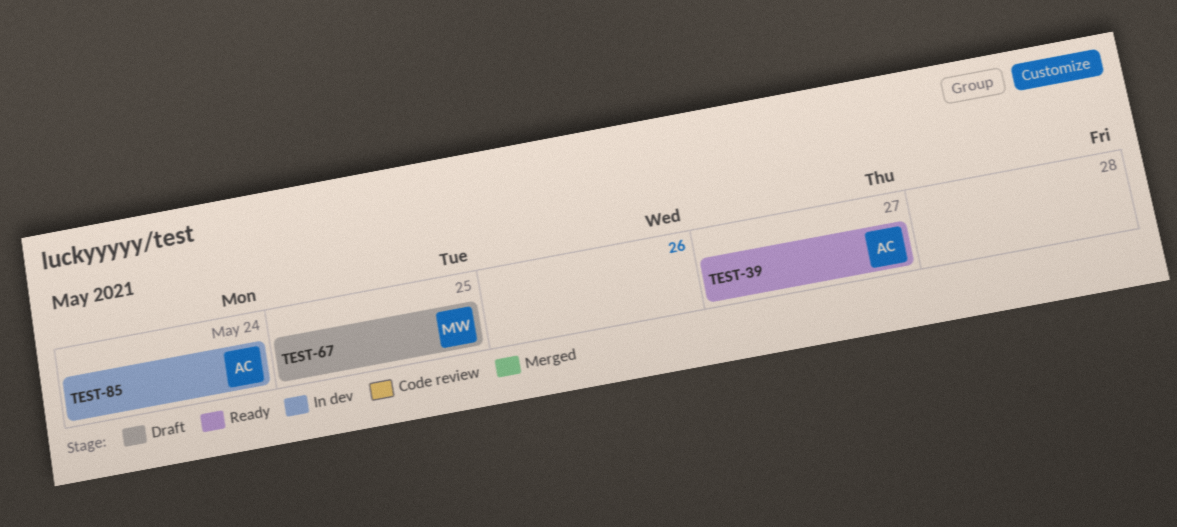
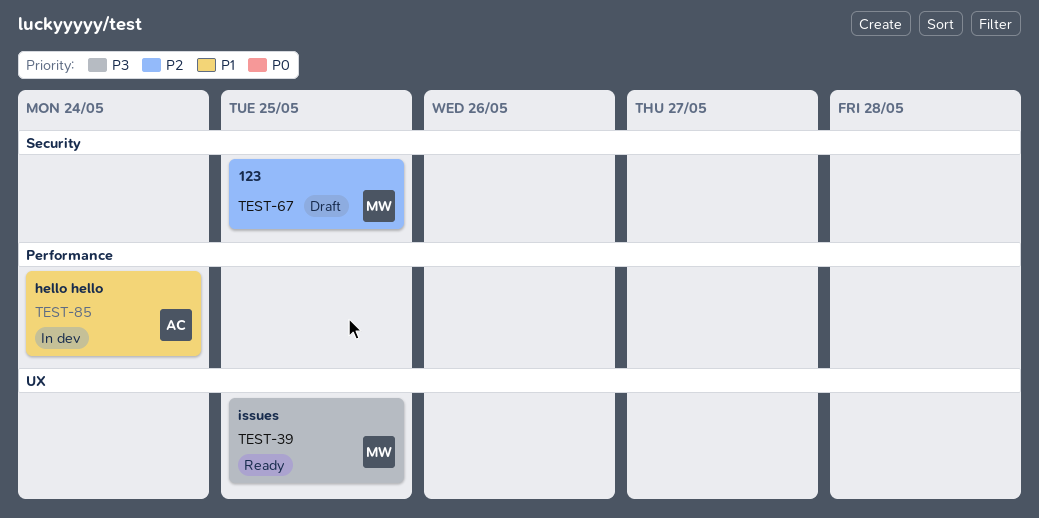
TEST-39, owner: AC -> MW
TEST-39, due: May 27 -> May 25

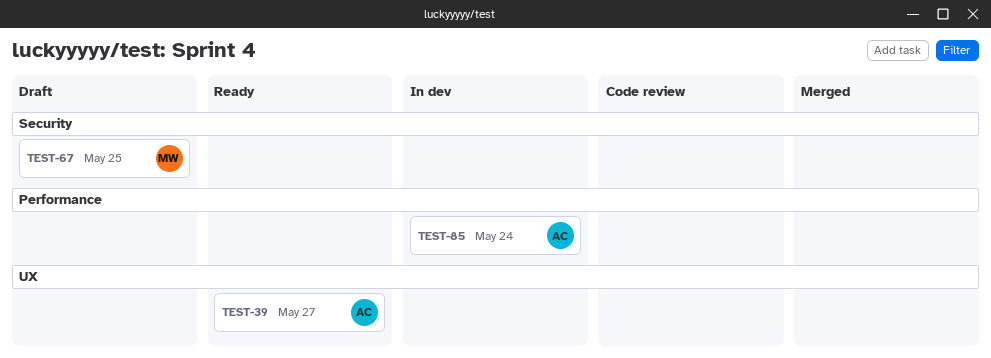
TEST-39, owner: MW -> AC
TEST-39, due: May 25 -> May 27

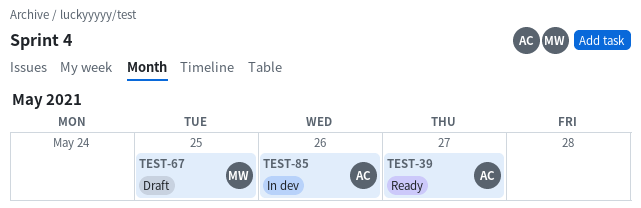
TEST-85, due: May 24 -> May 26

